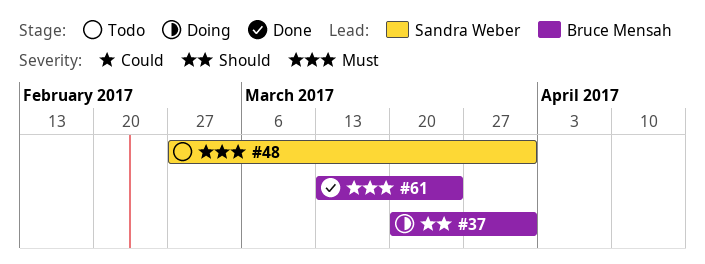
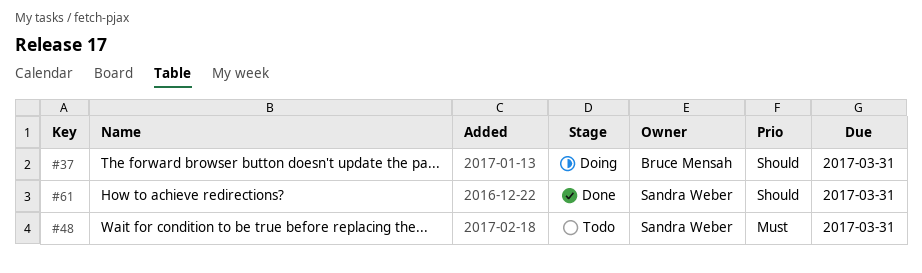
#61, owner: Bruce Mensah -> Sandra Weber
#61, priority: Must -> Should
#61, due: Mar 24 -> Mar 31

